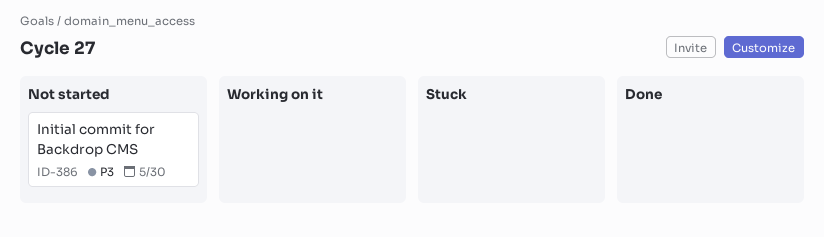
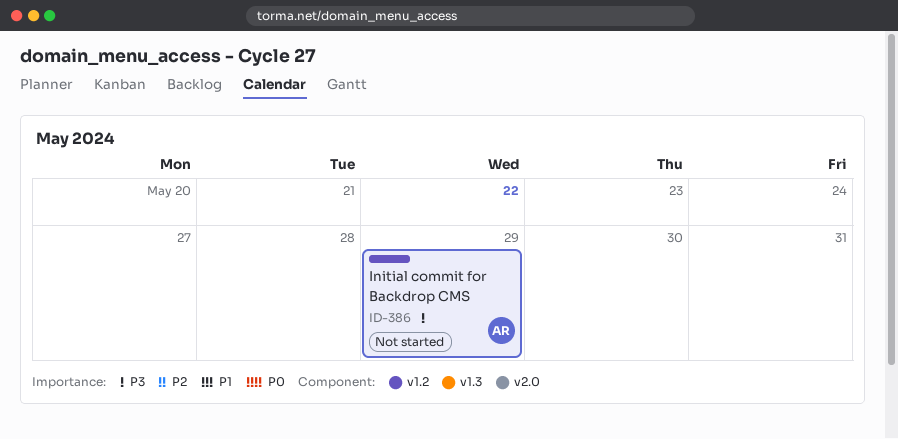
ID-386, due: May 30 -> May 29

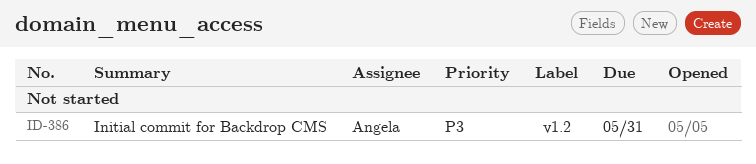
ID-386, due: May 29 -> May 31

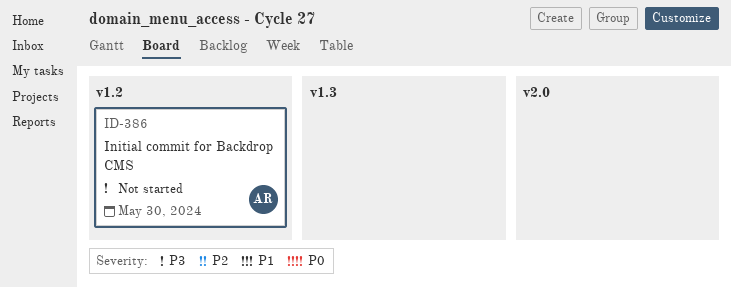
ID-386, due: May 31 -> May 30

